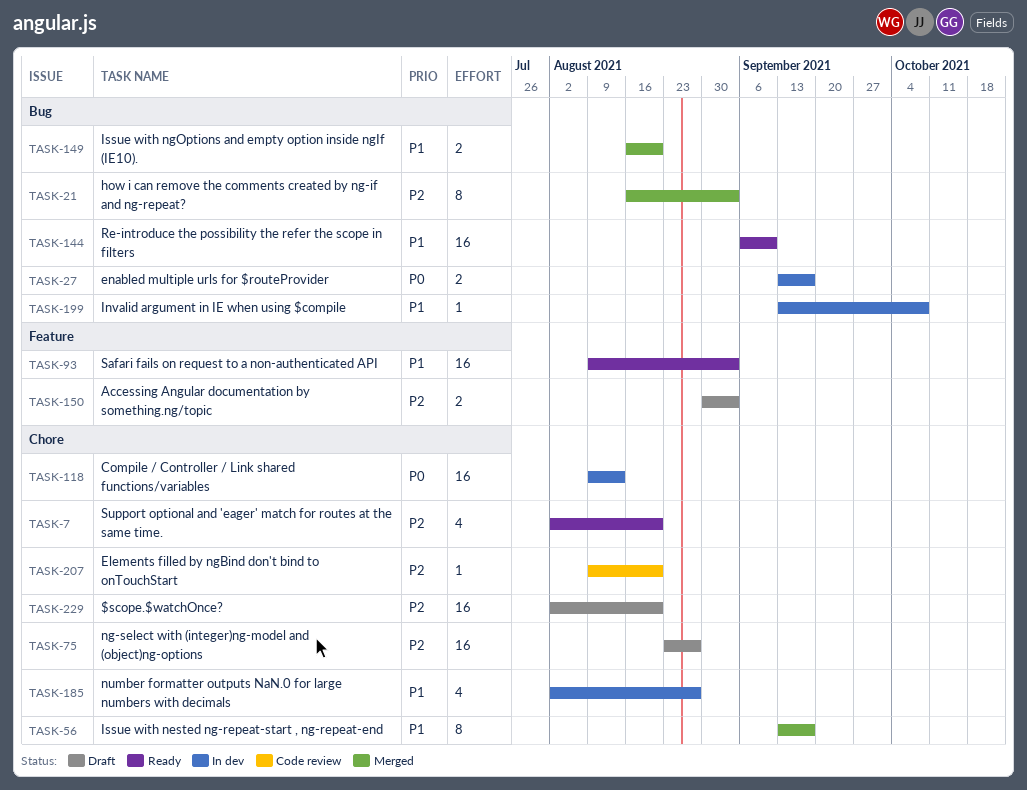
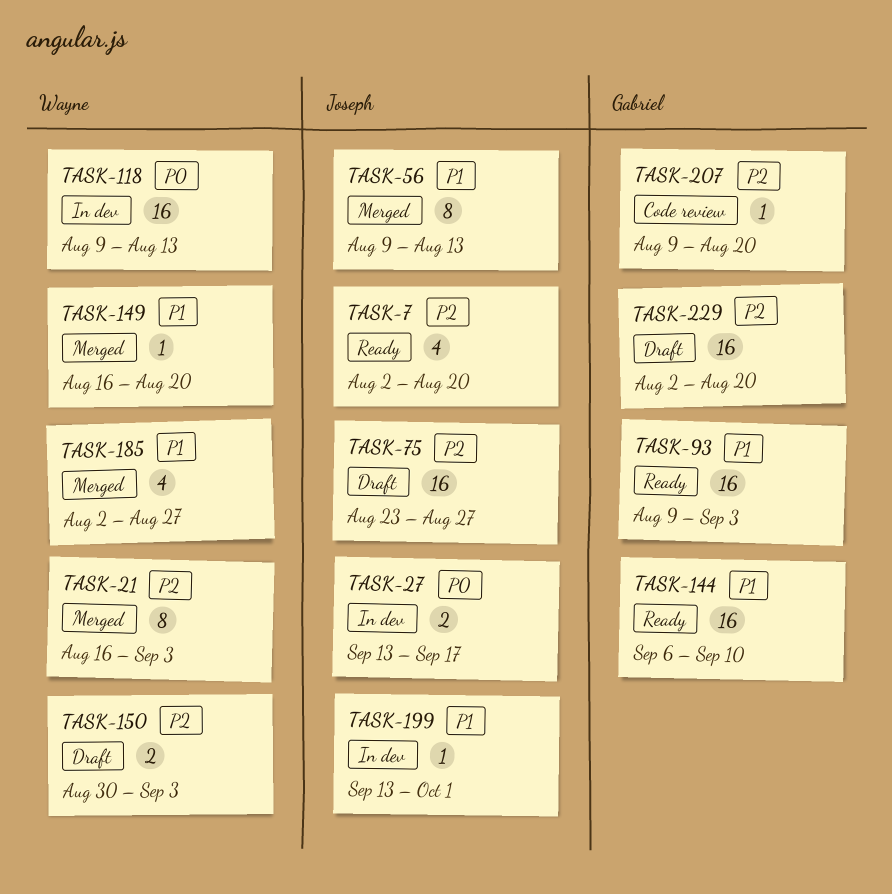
TASK-56, start: Sep 13 -> Aug 9
TASK-56, due: Sep 17 -> Aug 13
TASK-149, estimate: 2 -> 1
TASK-185, status: In dev -> Merged
TASK-199, due: Oct 8 -> Oct 1

